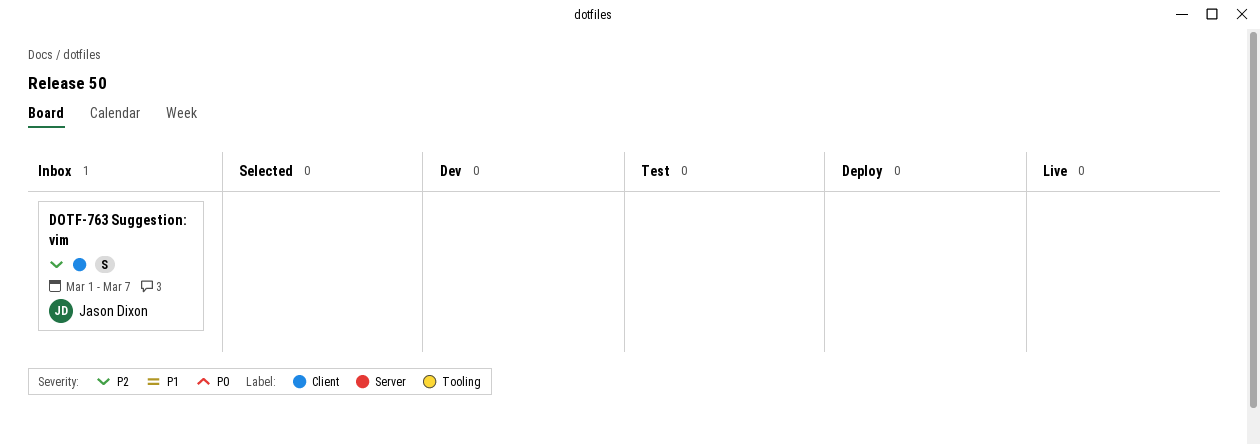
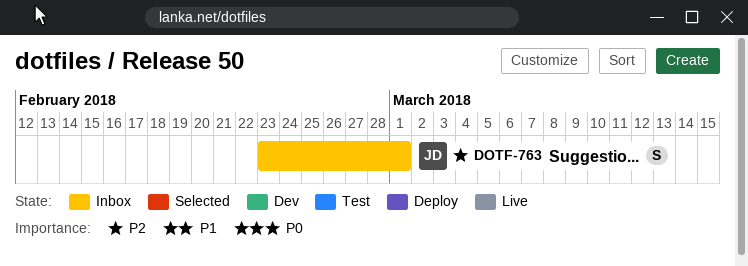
DOTF-763, start: Mar 1 -> Feb 23
DOTF-763, due: Mar 7 -> Mar 1

